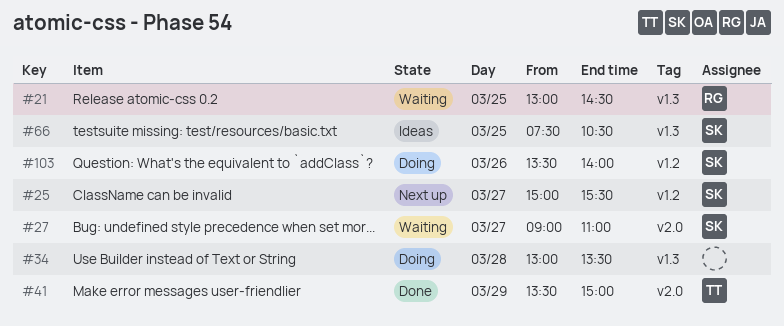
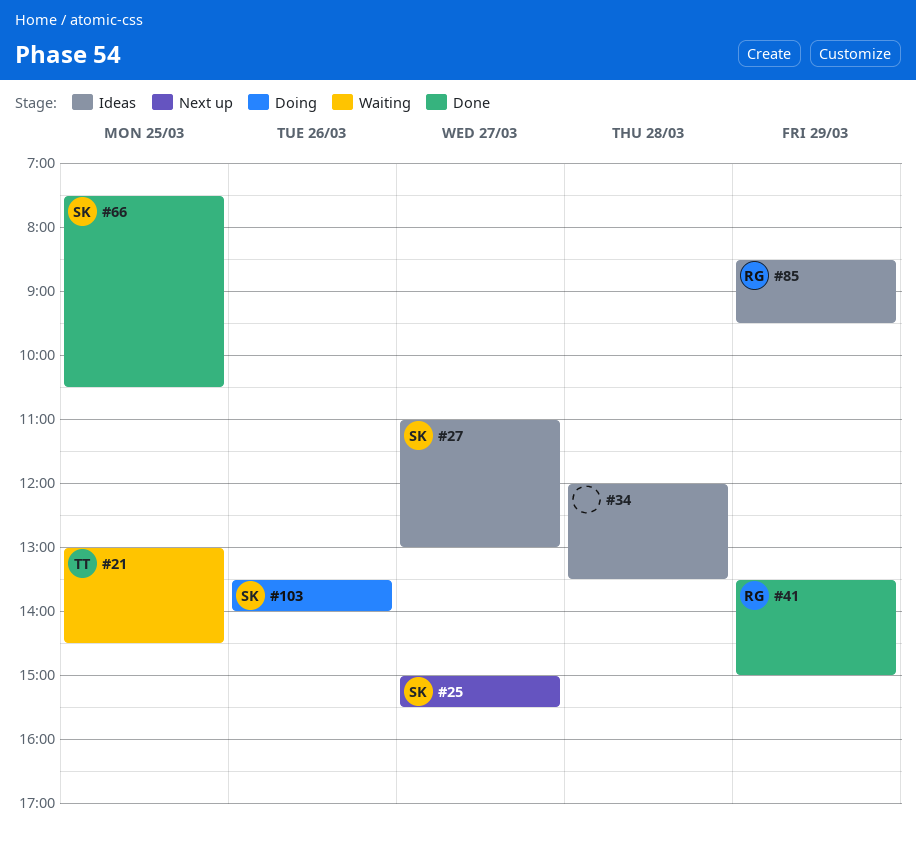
#21, owner: RG -> TT
#27, status: Waiting -> Ideas
#27, begins: 09:00 -> 11:00
#27, ends: 11:00 -> 13:00
#34, status: Doing -> Ideas
#34, begins: 13:00 -> 12:00
#41, owner: TT -> RG
#66, status: Ideas -> Done
#85: none -> present

